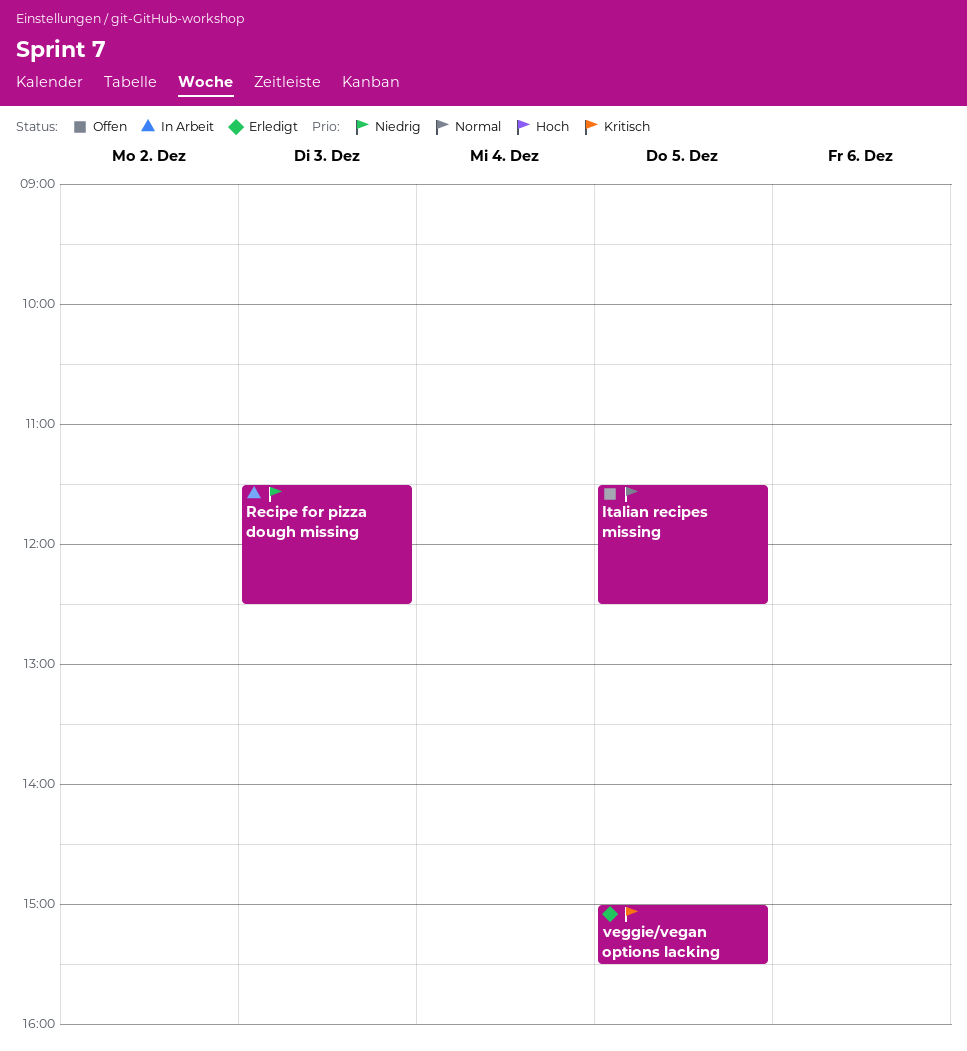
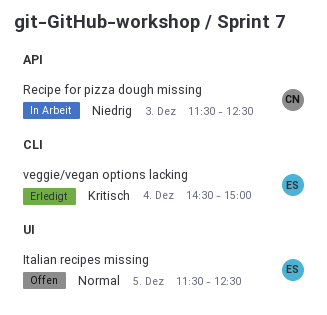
veggie/vegan options lacking, day: Dec 5 -> Dec 4
veggie/vegan options lacking, begins: 15:00 -> 14:30
veggie/vegan options lacking, ends: 15:30 -> 15:00

